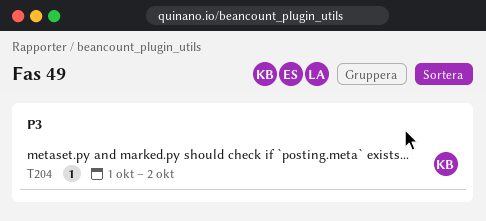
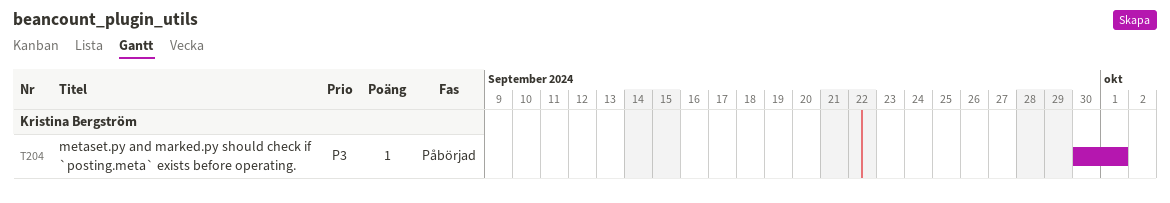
T204, start: Oct 1 -> Sep 30
T204, due: Oct 2 -> Oct 1

